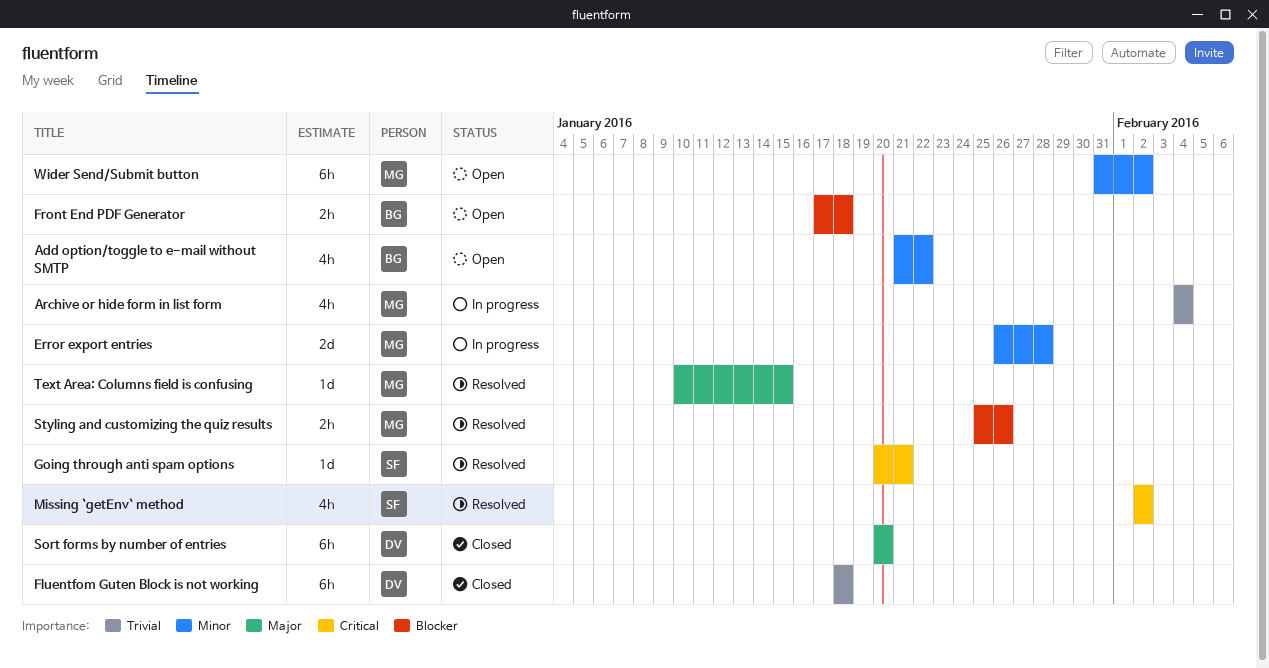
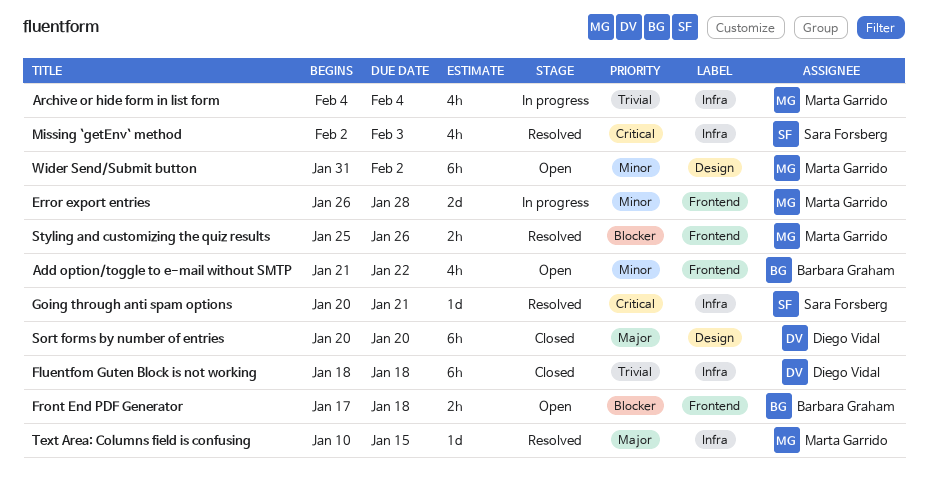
Missing `getEnv` method, due: Feb 2 -> Feb 3

